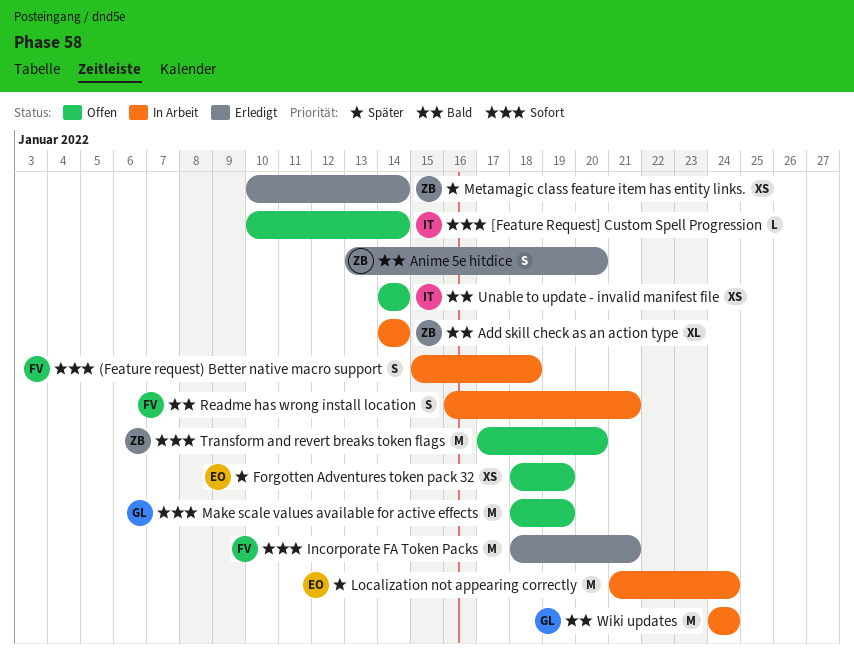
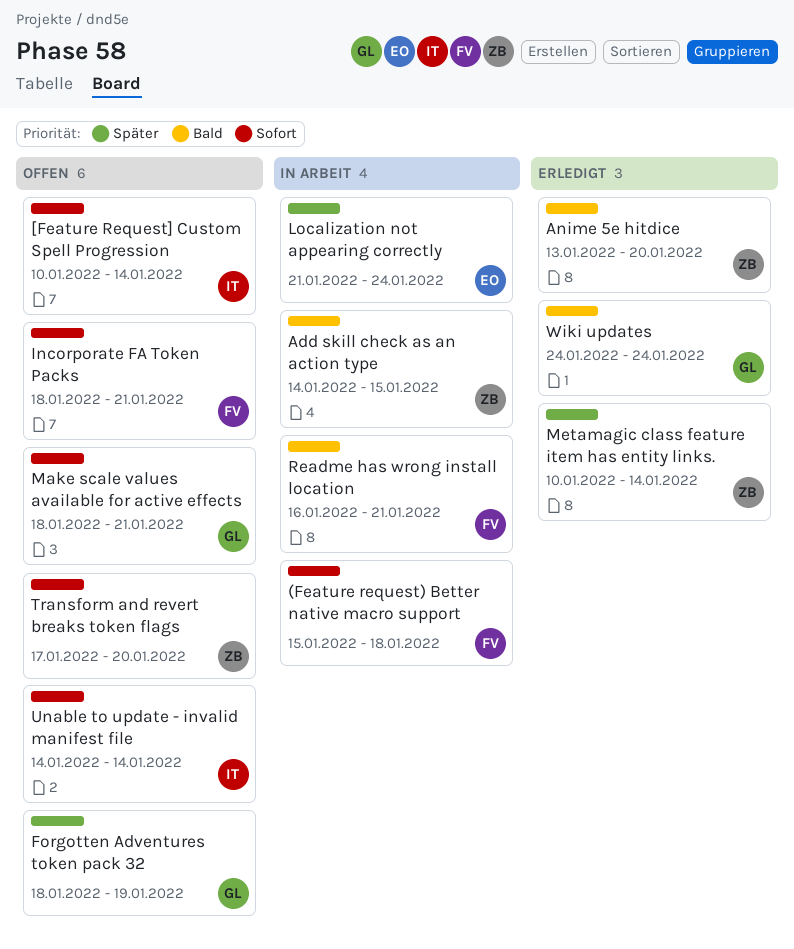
Add skill check as an action type, due: Jan 14 -> Jan 15
Forgotten Adventures token pack 32, owner: EO -> GL
Incorporate FA Token Packs, status: Erledigt -> Offen
Make scale values available for active effects, due: Jan 19 -> Jan 21
Unable to update - invalid manifest file, priority: Bald -> Sofort
Wiki updates, status: In Arbeit -> Erledigt

